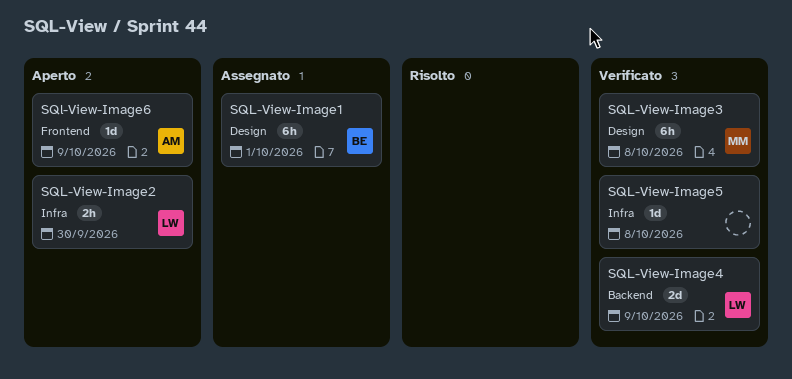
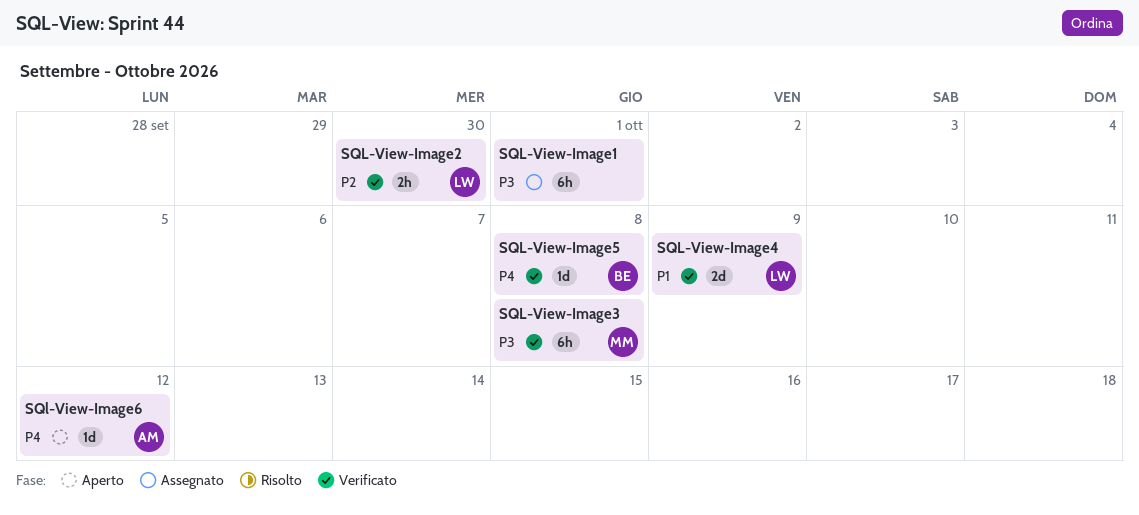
SQL-View-Image1, owner: BE -> none
SQL-View-Image2, status: Aperto -> Verificato
SQL-View-Image5, owner: none -> BE
SQl-View-Image6, due: Oct 9 -> Oct 12

